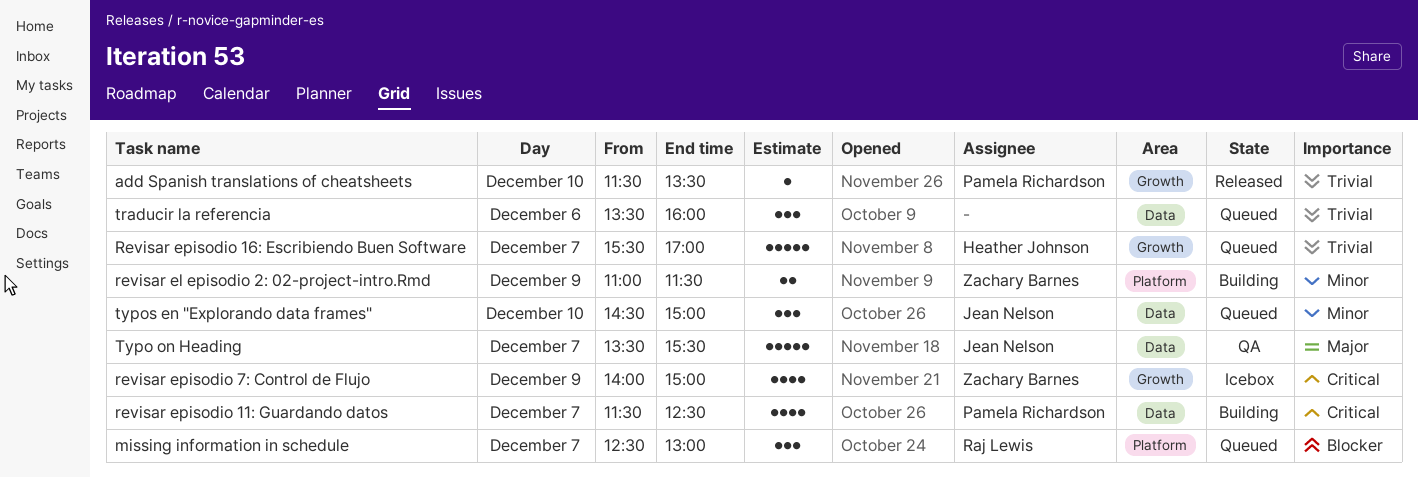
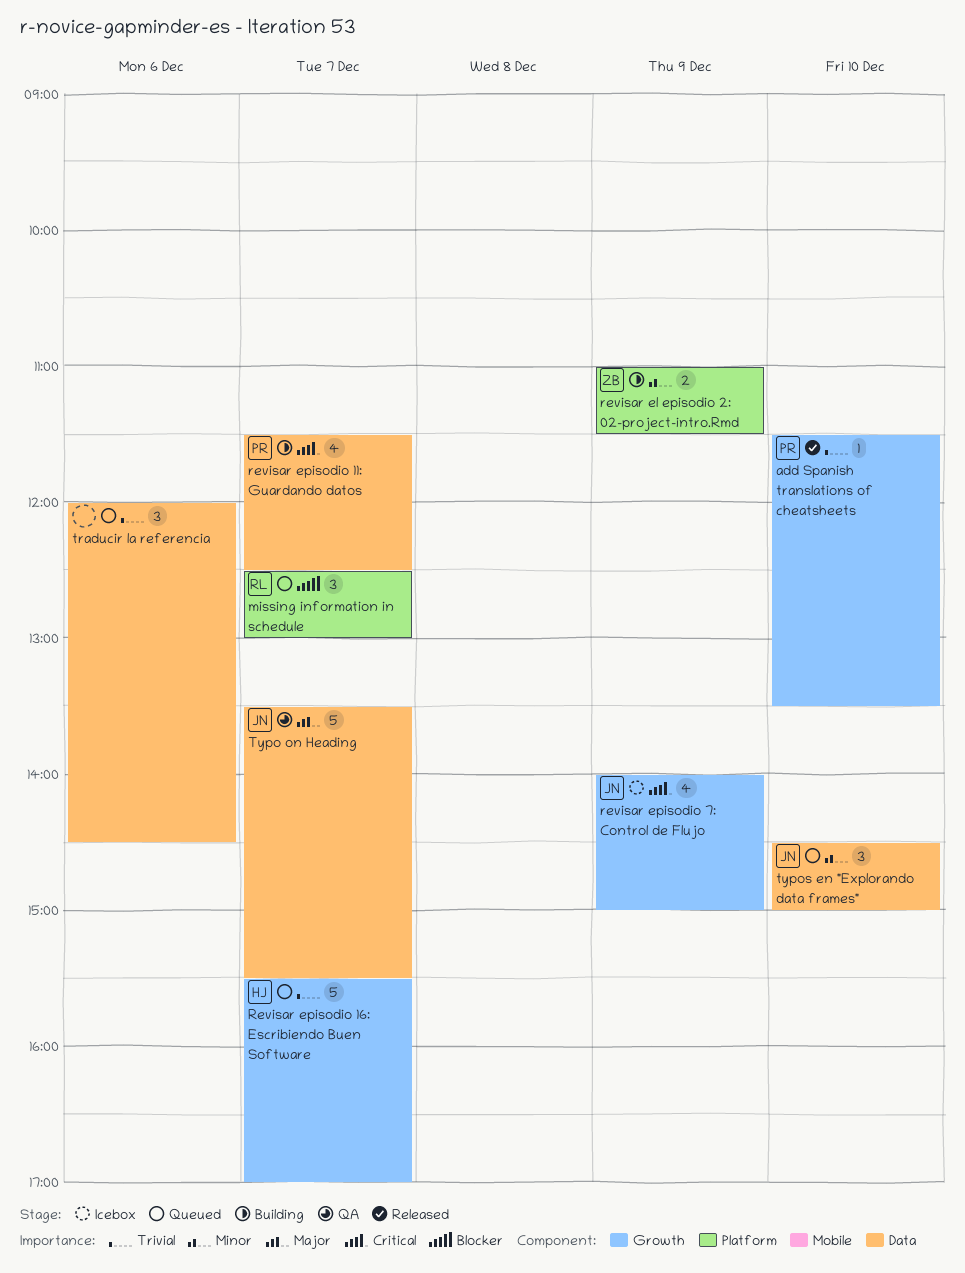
revisar episodio 7: Control de Flujo, owner: Zachary Barnes -> Jean Nelson
traducir la referencia, begins: 13:30 -> 12:00
traducir la referencia, ends: 16:00 -> 14:30

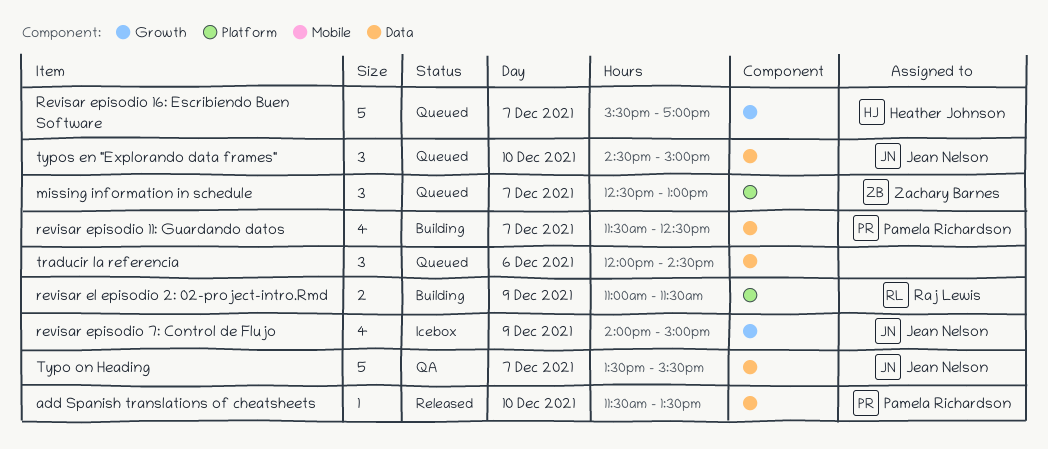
add Spanish translations of cheatsheets, label: Growth -> Data
missing information in schedule, owner: Raj Lewis -> Zachary Barnes
revisar el episodio 2: 02-project-intro.Rmd, owner: Zachary Barnes -> Raj Lewis

